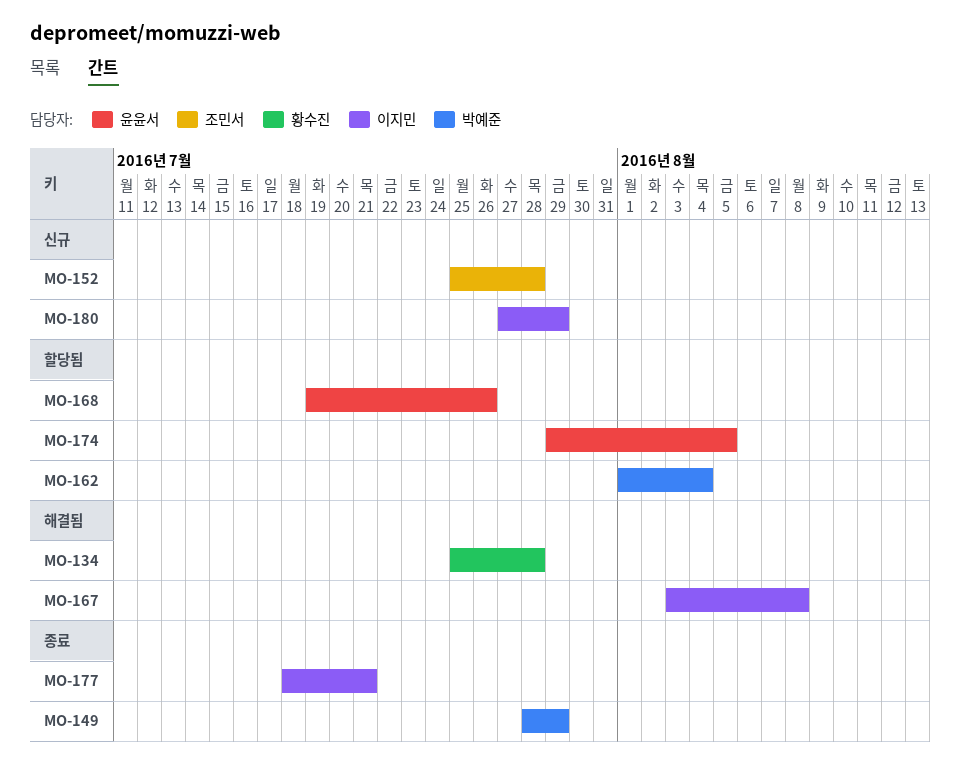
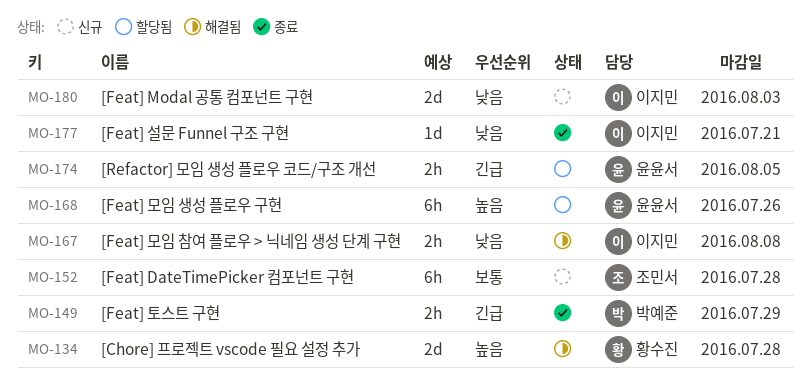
MO-162: present -> none
MO-180, due: Jul 29 -> Aug 3

